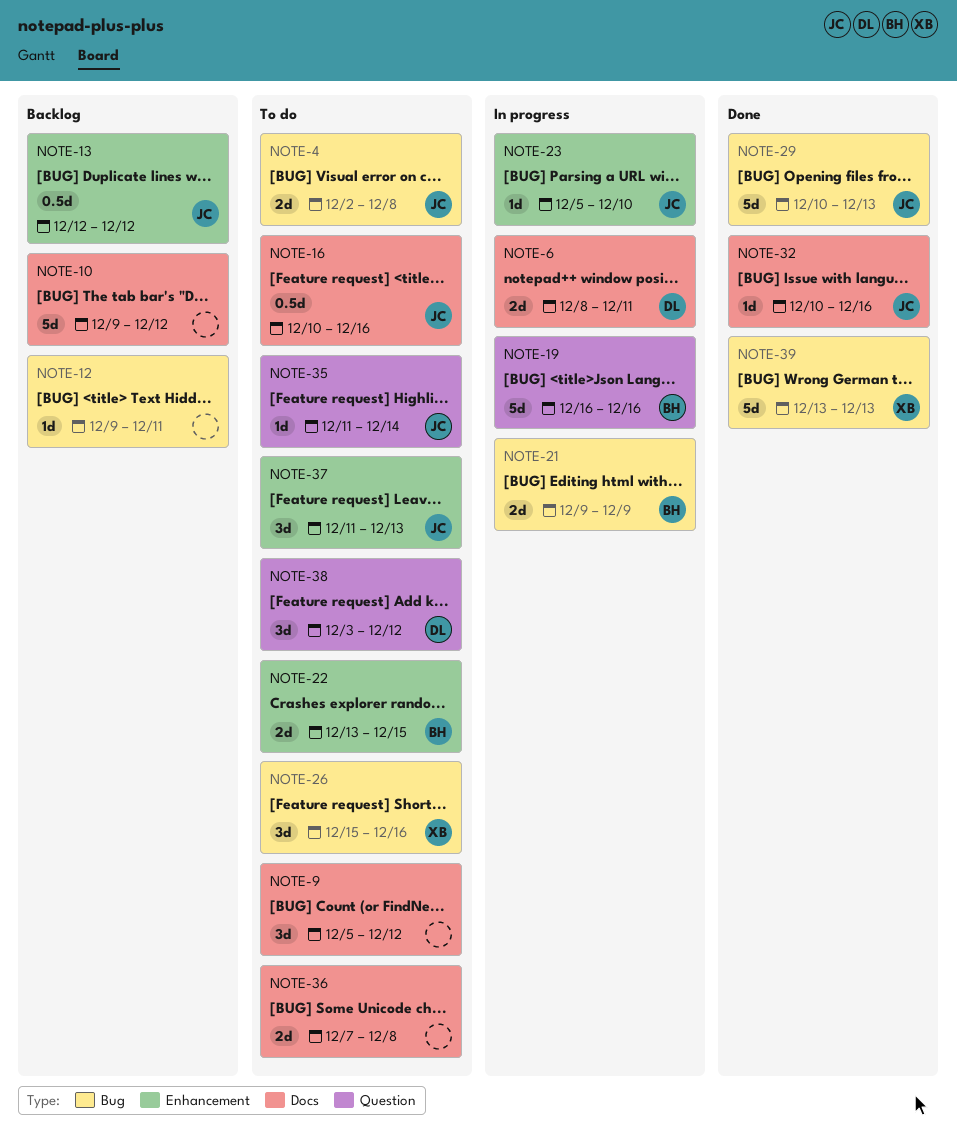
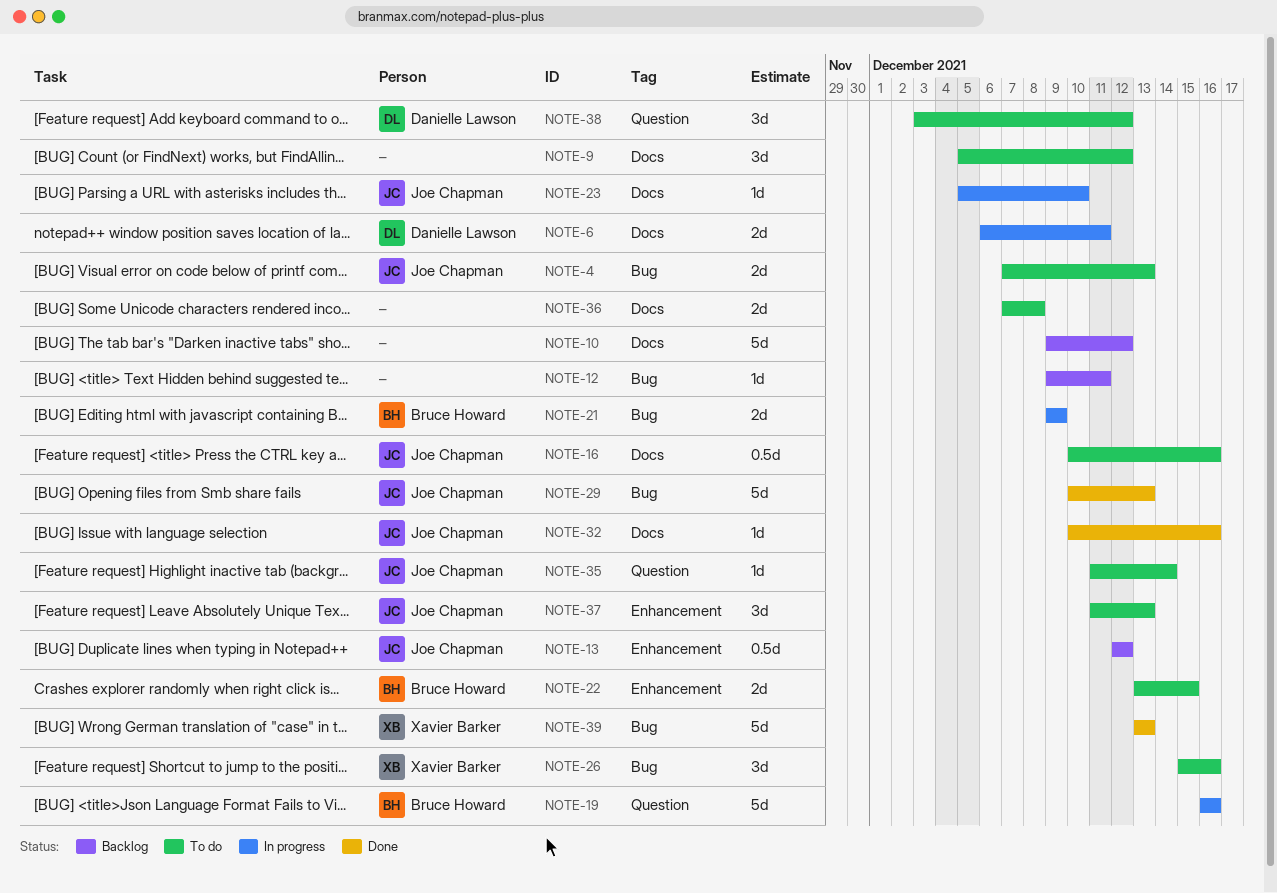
NOTE-4, start: Dec 2 -> Dec 7
NOTE-4, due: Dec 8 -> Dec 13
NOTE-6, start: Dec 8 -> Dec 6
NOTE-23, label: Enhancement -> Docs

